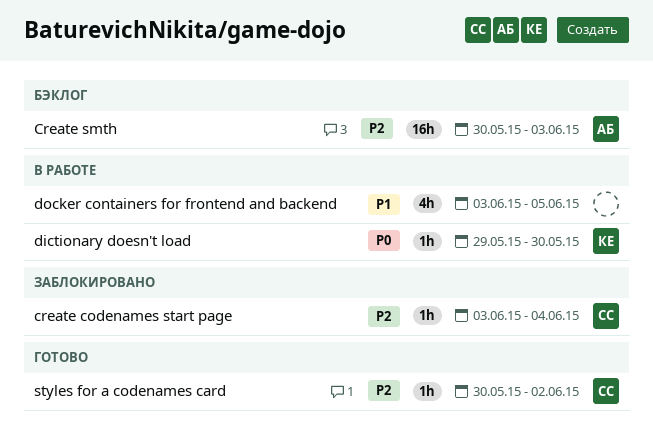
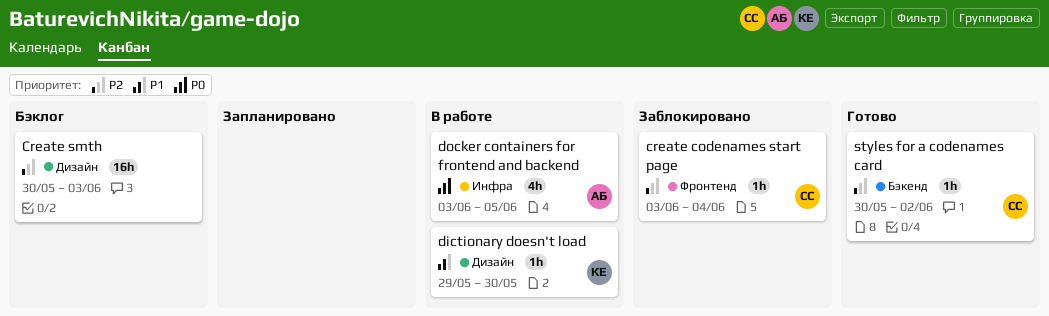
Create smth, owner: АБ -> none
dictionary doesn't load, priority: P0 -> P1
docker containers for frontend and backend, owner: none -> АБ
docker containers for frontend and backend, priority: P1 -> P0

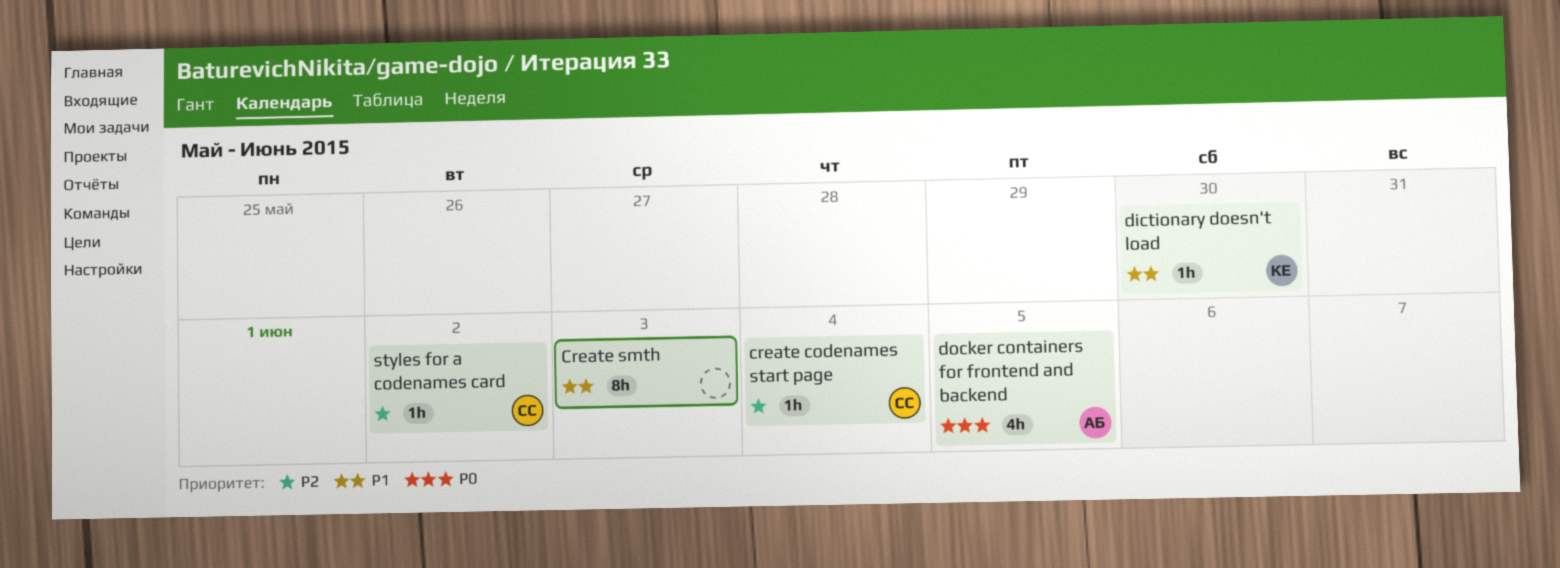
Create smth, priority: P2 -> P1
Create smth, estimate: 16h -> 8h

